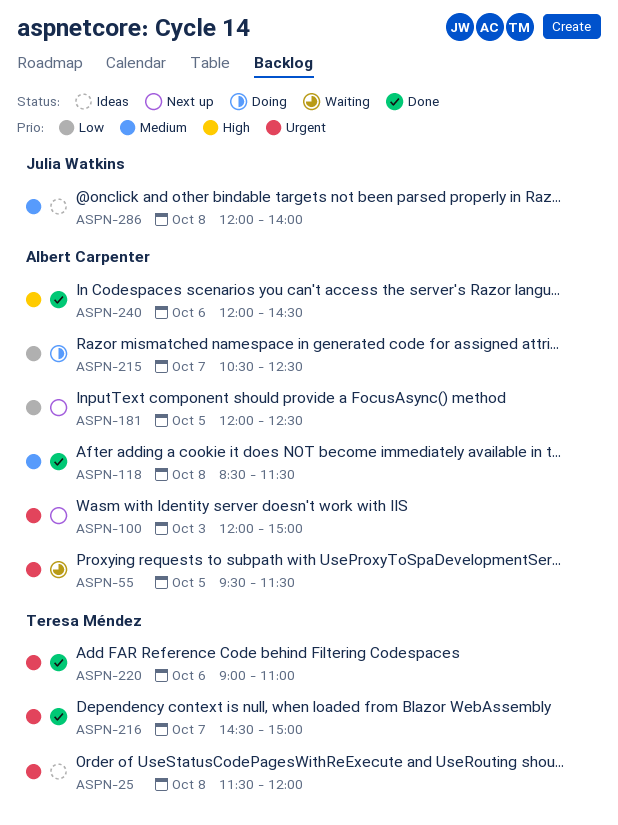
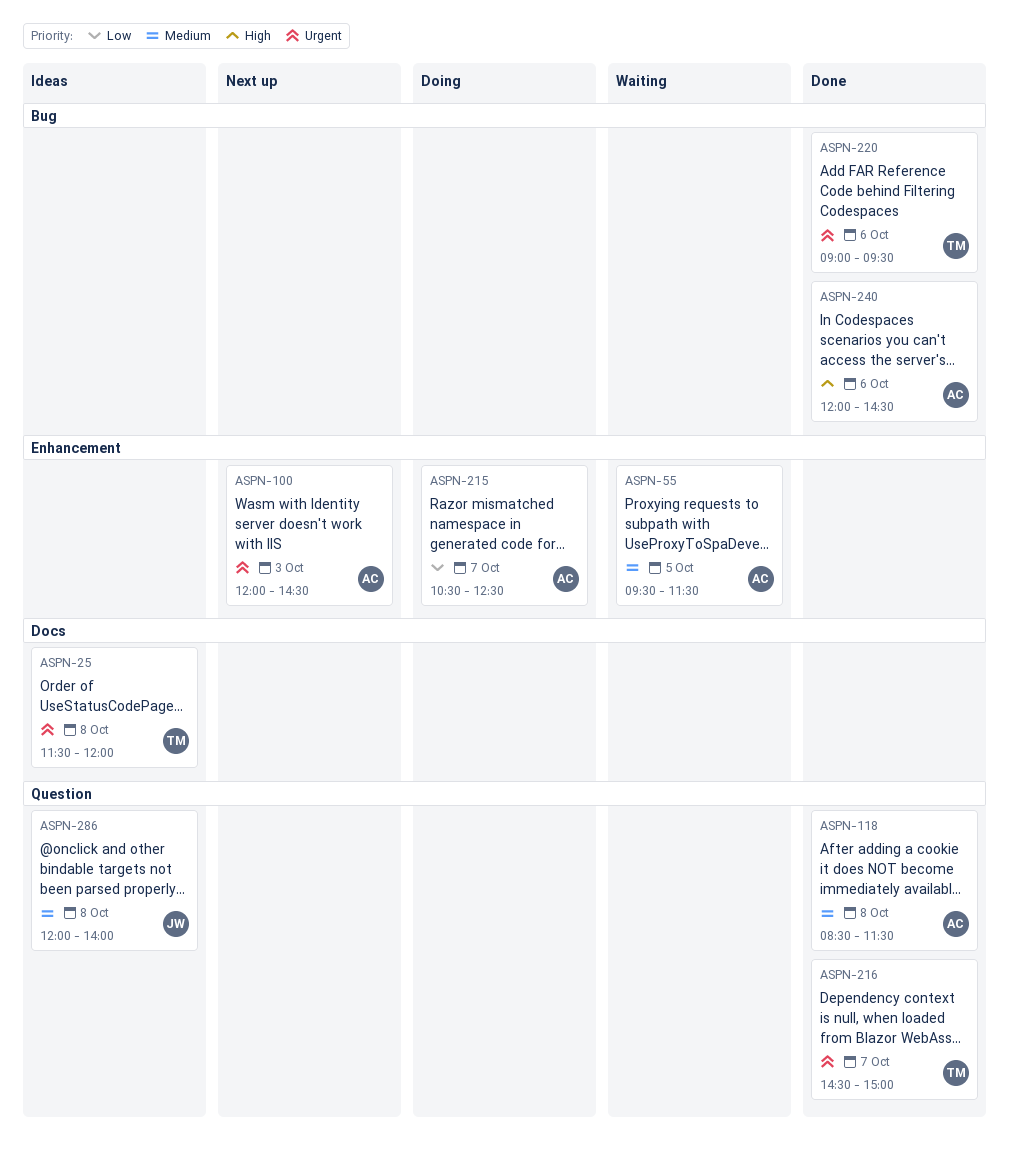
ASPN-55, priority: Urgent -> Medium
ASPN-100, ends: 15:00 -> 14:30
ASPN-181: present -> none
ASPN-220, ends: 11:00 -> 09:30

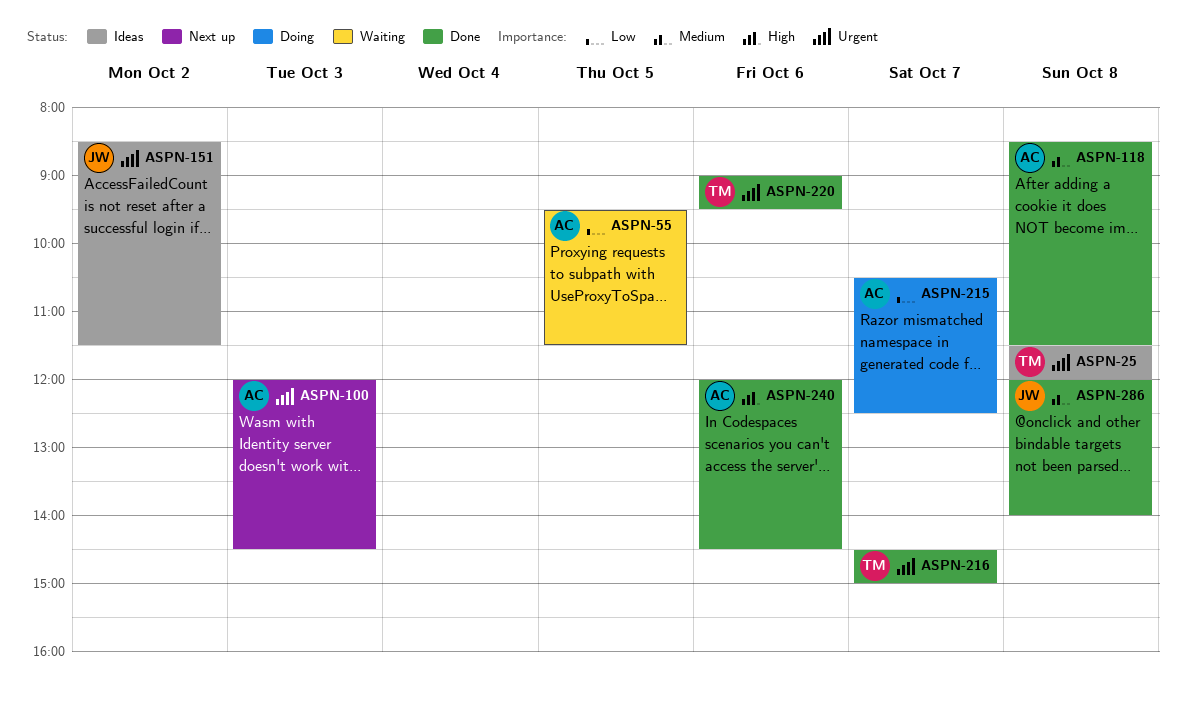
ASPN-55, priority: Medium -> Low
ASPN-151: none -> present
ASPN-286, status: Ideas -> Done

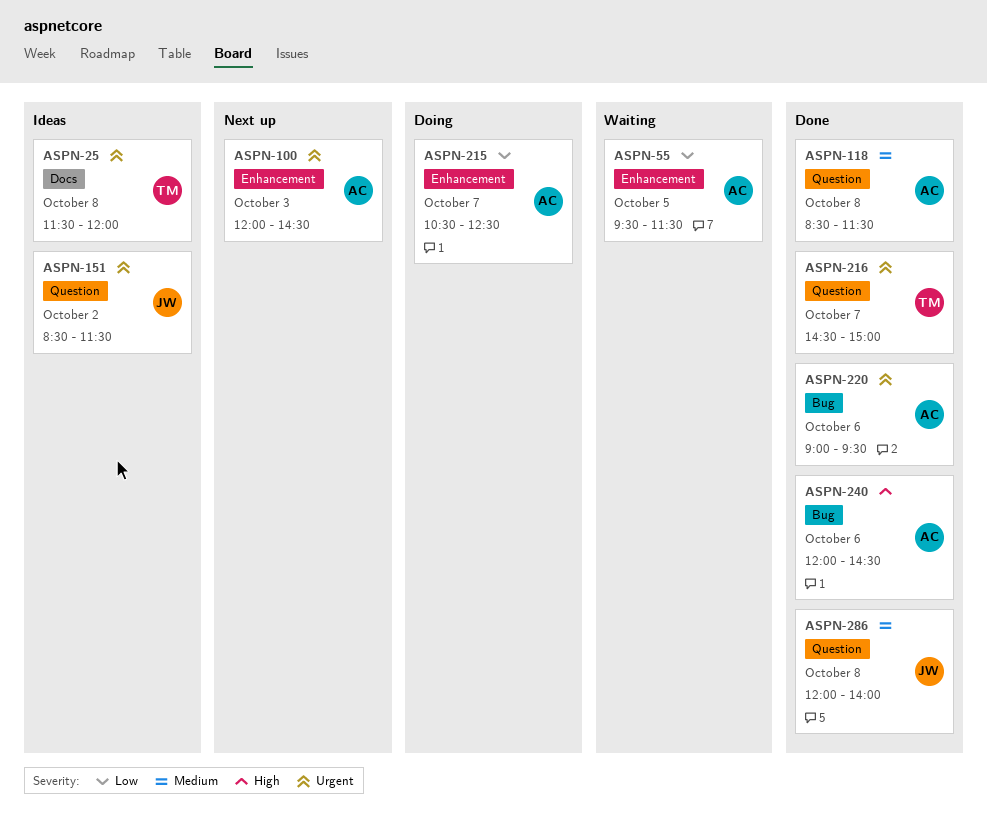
ASPN-220, owner: TM -> AC

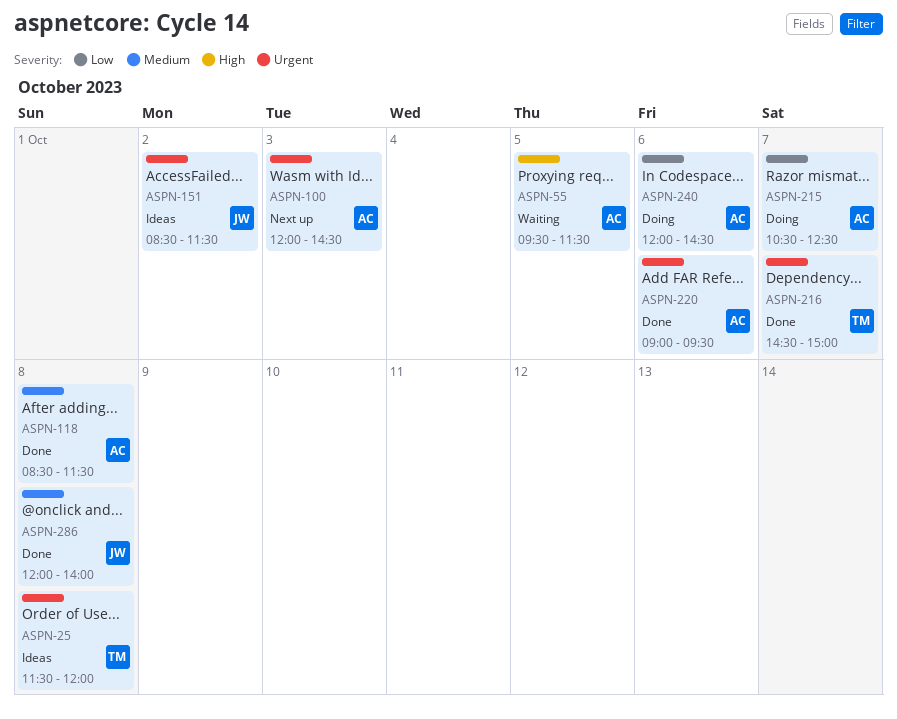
ASPN-55, priority: Low -> High
ASPN-240, status: Done -> Doing
ASPN-240, priority: High -> Low

